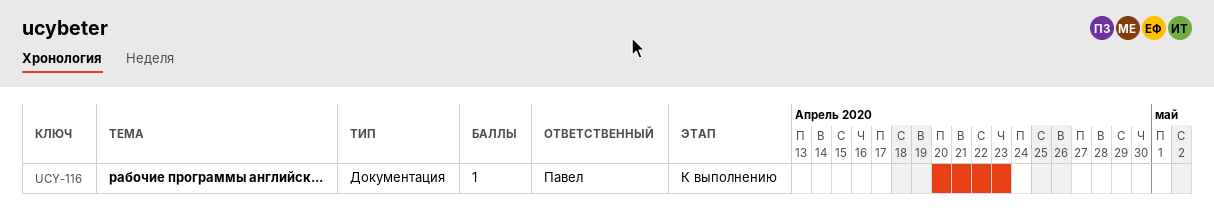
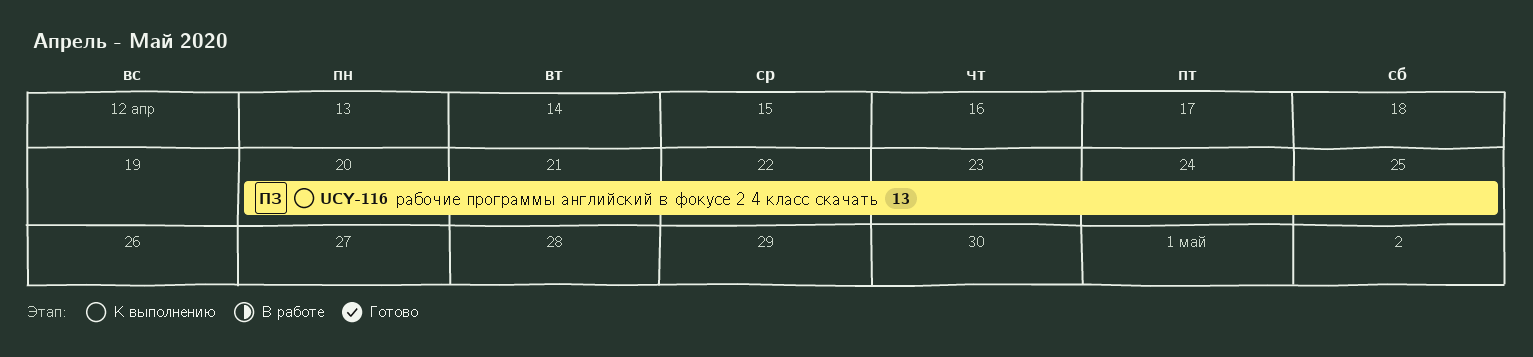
UCY-116, estimate: 1 -> 13
UCY-116, due: Apr 23 -> Apr 25

